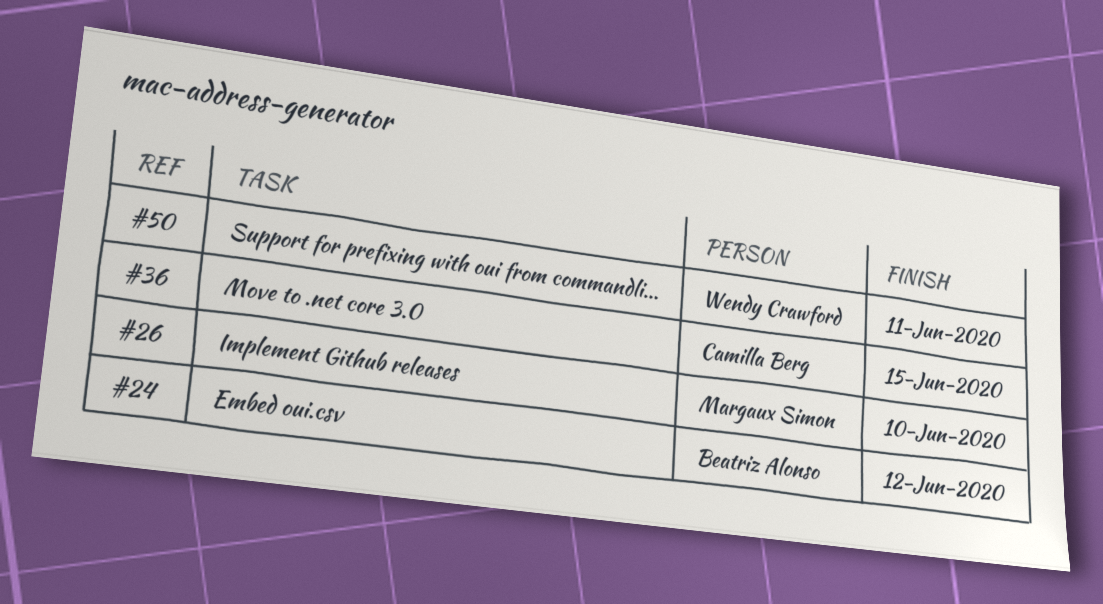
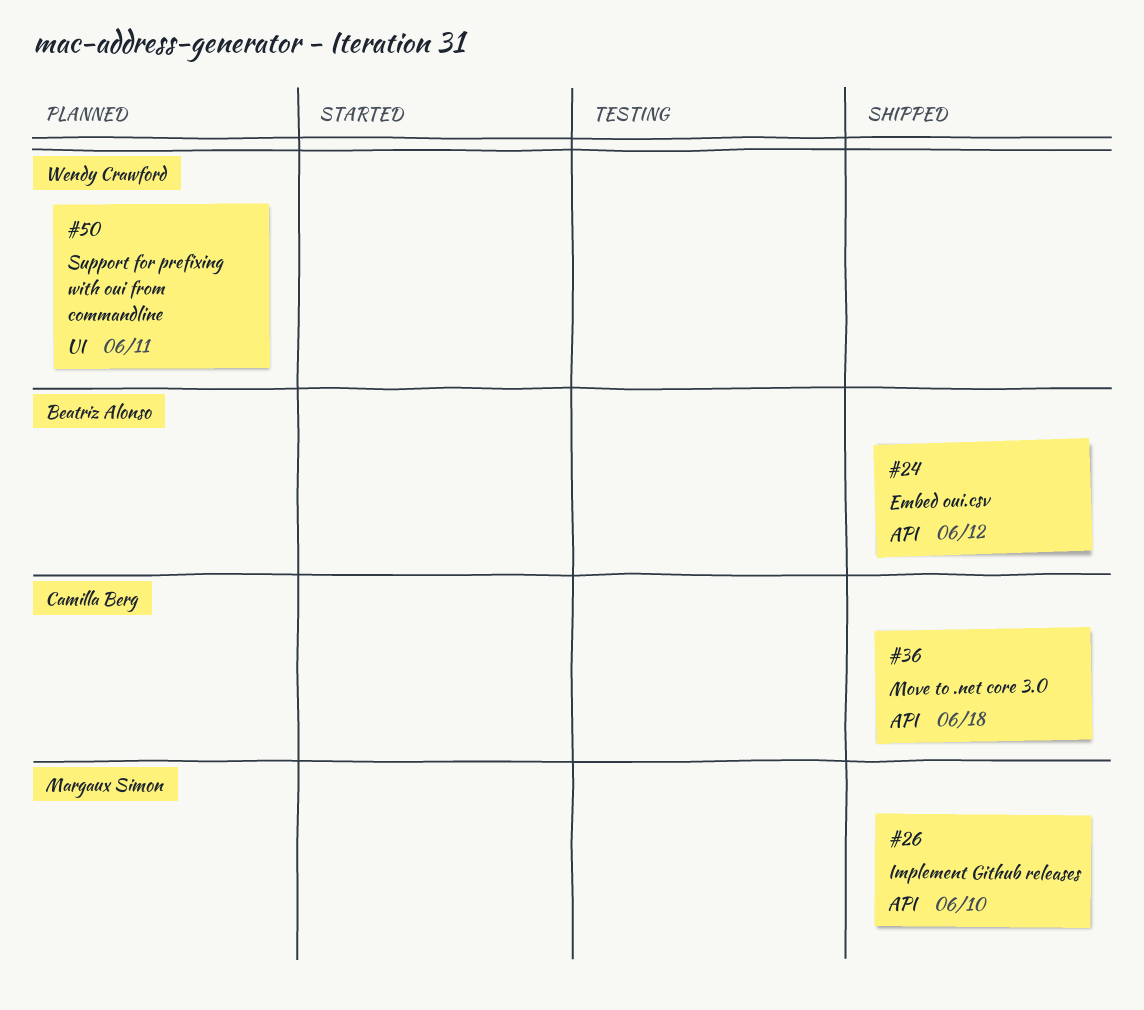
#36, due: Jun 15 -> Jun 18

